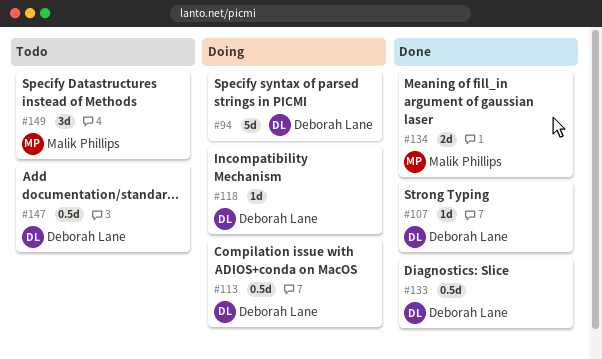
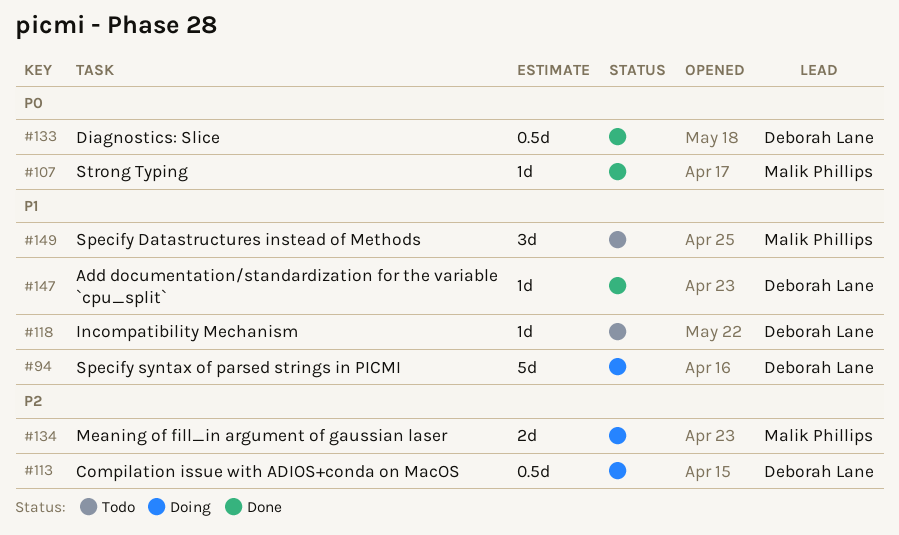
#107, owner: Deborah Lane -> Malik Phillips
#118, status: Doing -> Todo
#134, status: Done -> Doing
#147, status: Todo -> Done
#147, estimate: 0.5d -> 1d

